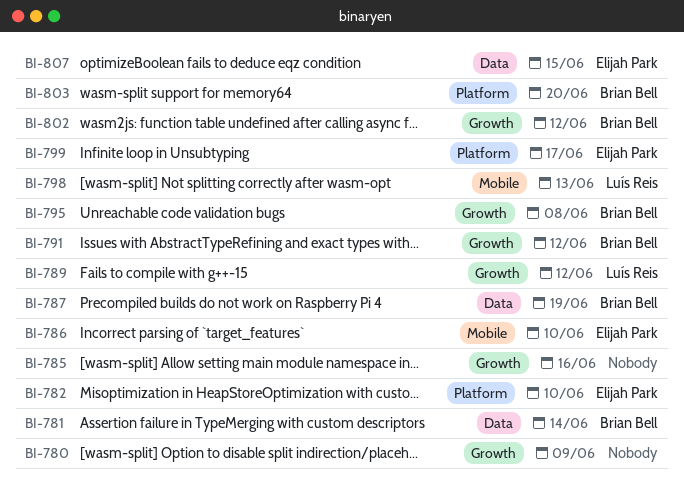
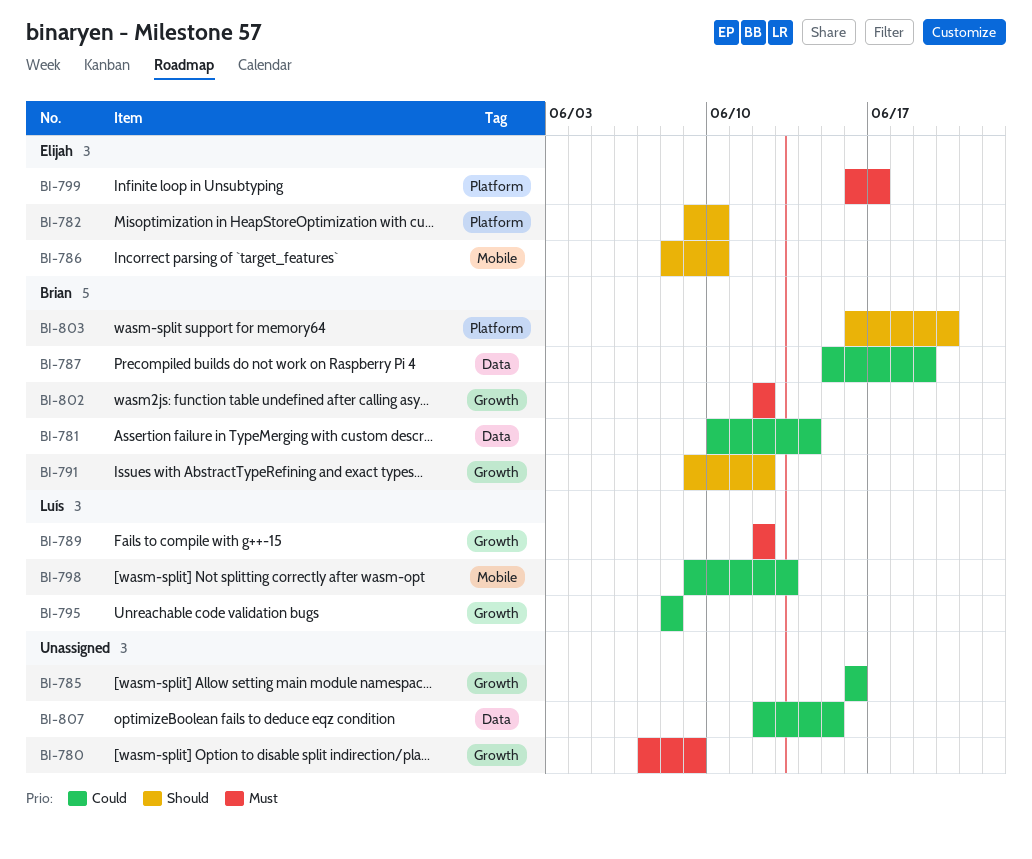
BI-795, owner: Brian Bell -> Luís Reis
BI-807, owner: Elijah Park -> none

